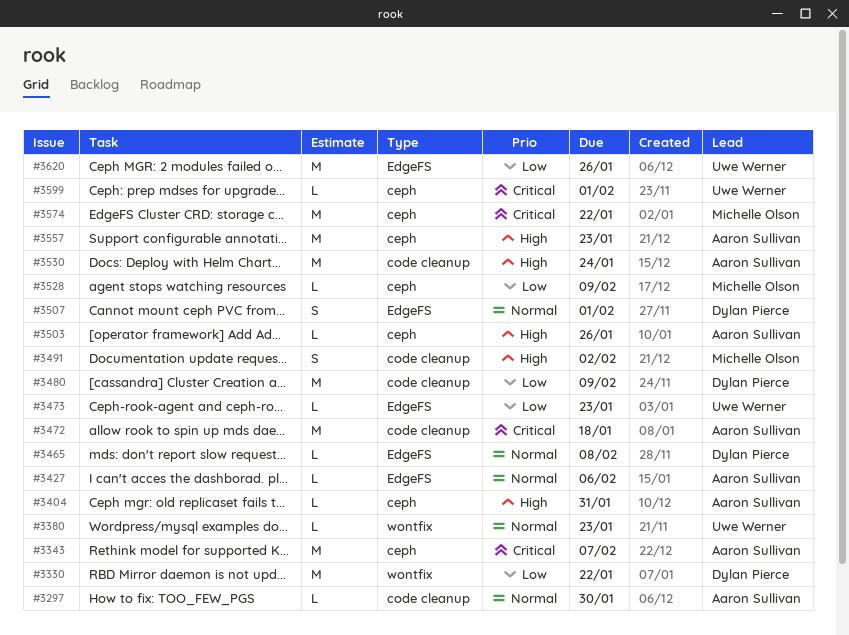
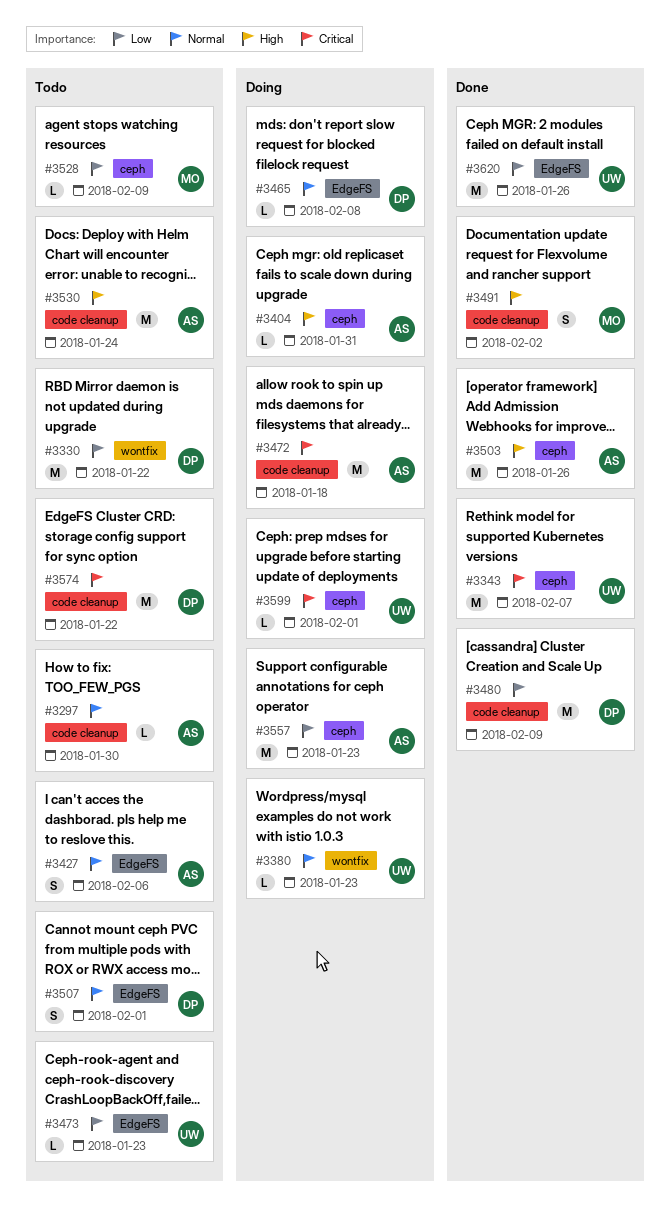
#3343, owner: Aaron Sullivan -> Uwe Werner
#3427, estimate: L -> S
#3503, estimate: L -> M
#3557, priority: High -> Low
#3574, owner: Michelle Olson -> Dylan Pierce
#3574, label: ceph -> code cleanup

